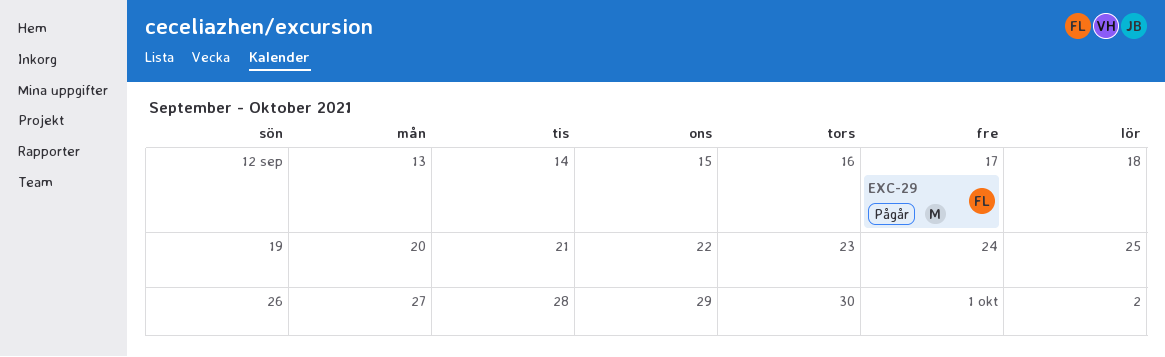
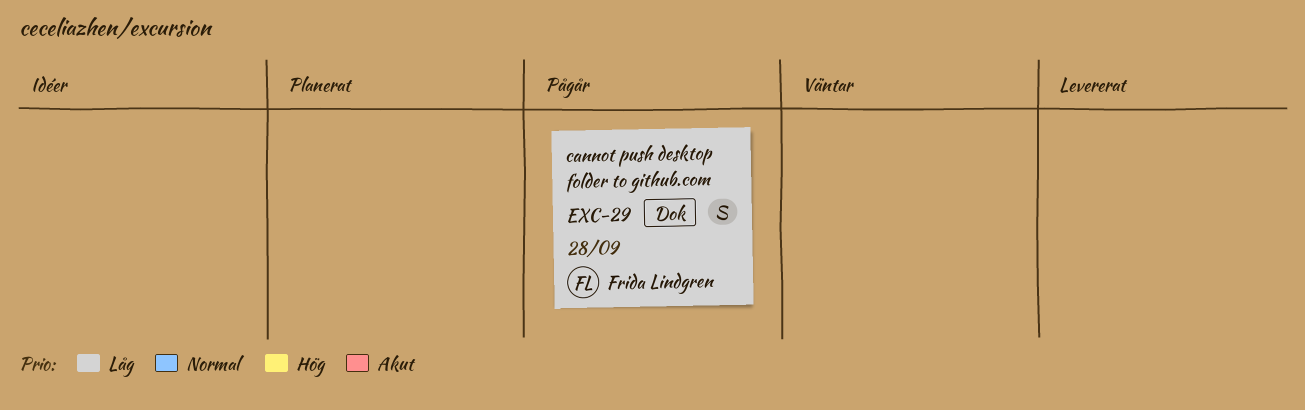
EXC-29, estimate: M -> S
EXC-29, due: Sep 17 -> Sep 28

